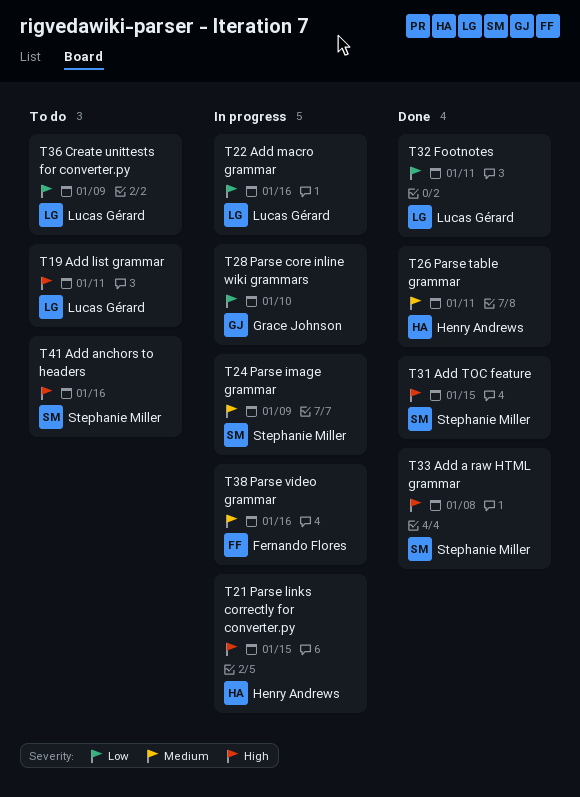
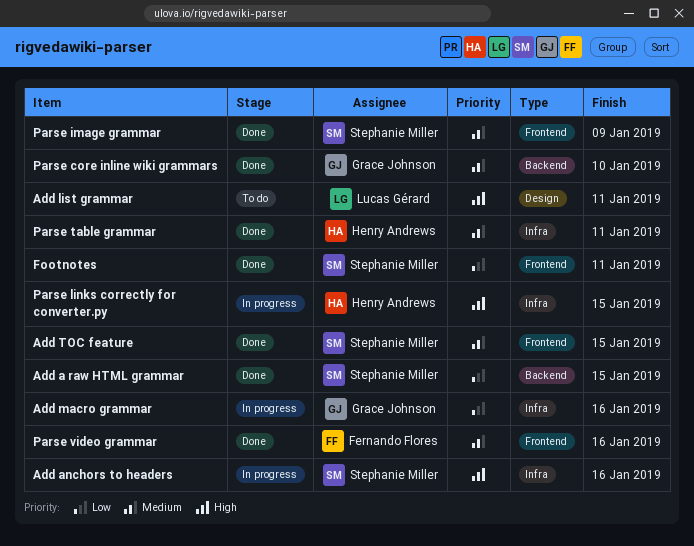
Add a raw HTML grammar, priority: High -> Low
Add a raw HTML grammar, due: Jan 8 -> Jan 15
Add anchors to headers, status: To do -> In progress
Add macro grammar, owner: Lucas Gérard -> Grace Johnson
Add TOC feature, priority: High -> Medium
Create unittests for converter.py: present -> none
Footnotes, owner: Lucas Gérard -> Stephanie Miller
Parse core inline wiki grammars, status: In progress -> Done
Parse core inline wiki grammars, priority: Low -> Medium
Parse image grammar, status: In progress -> Done
Parse video grammar, status: In progress -> Done

